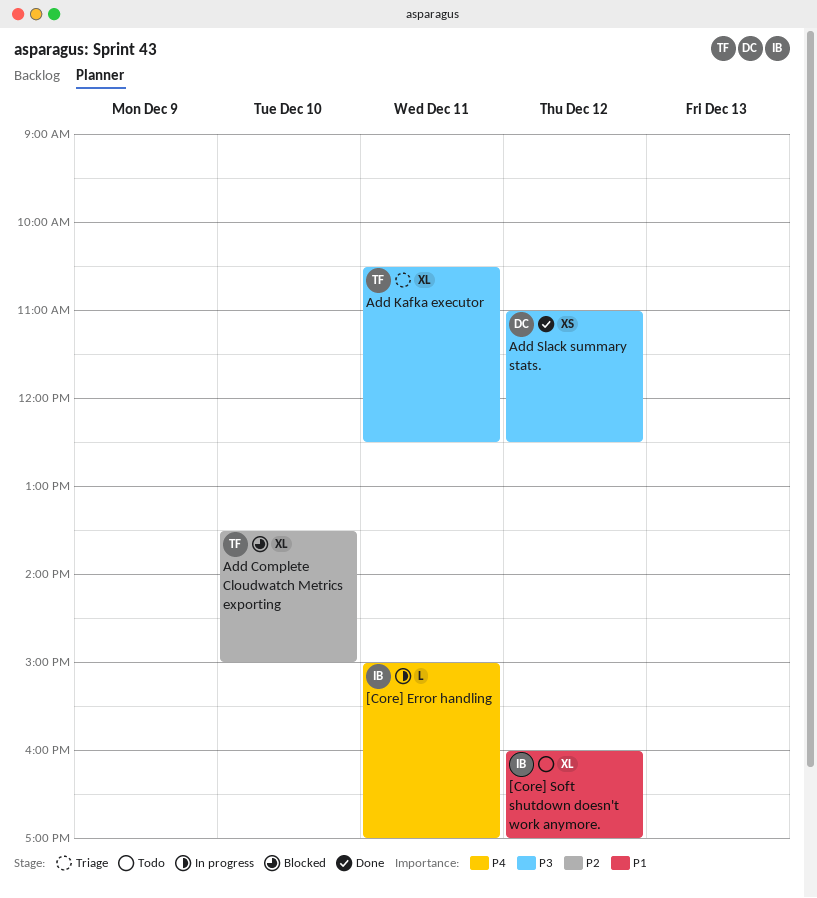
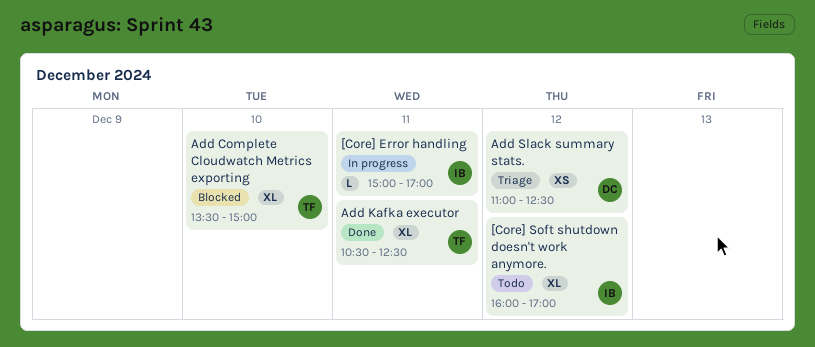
Add Kafka executor, status: Triage -> Done
Add Slack summary stats., status: Done -> Triage

